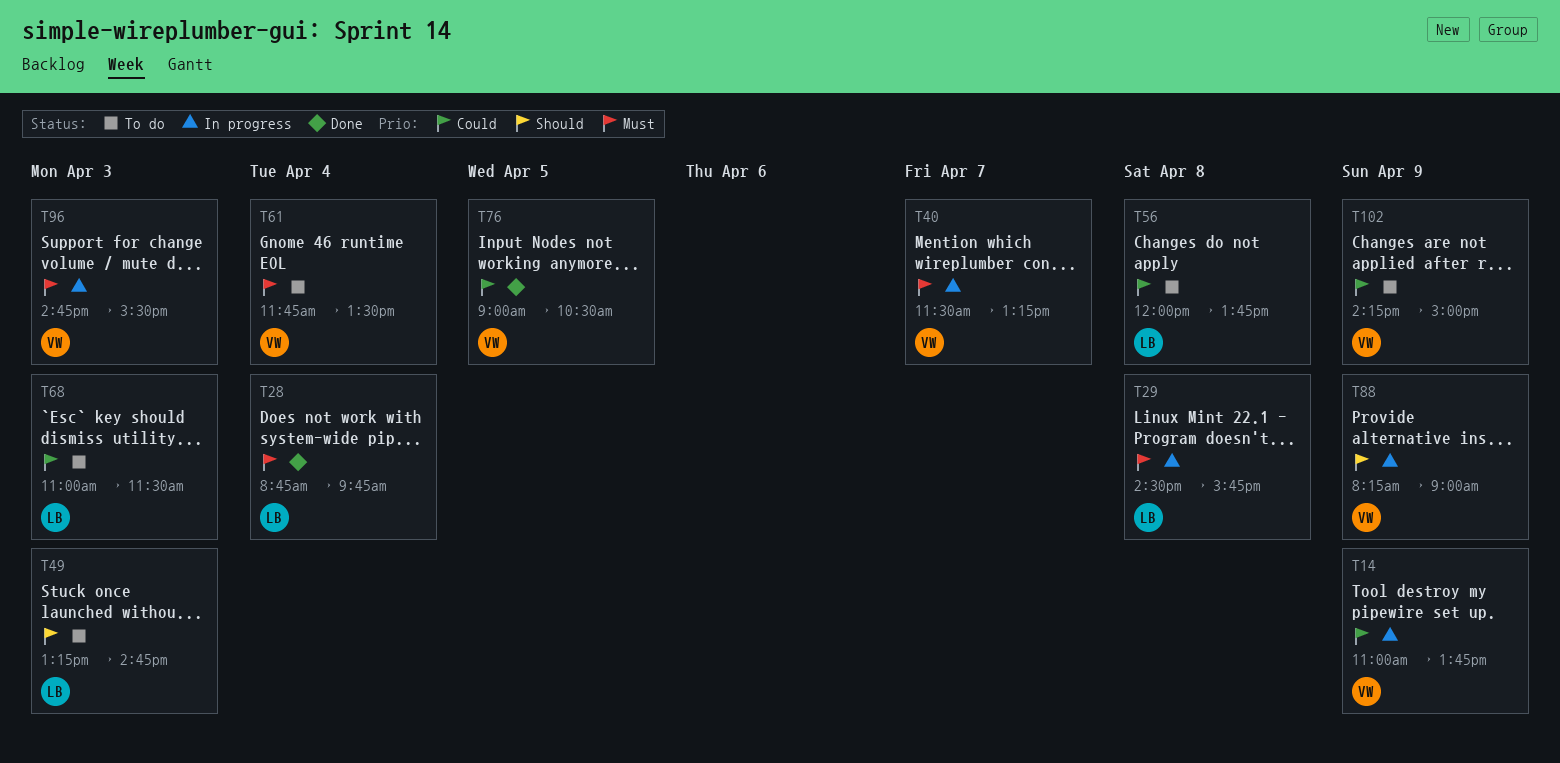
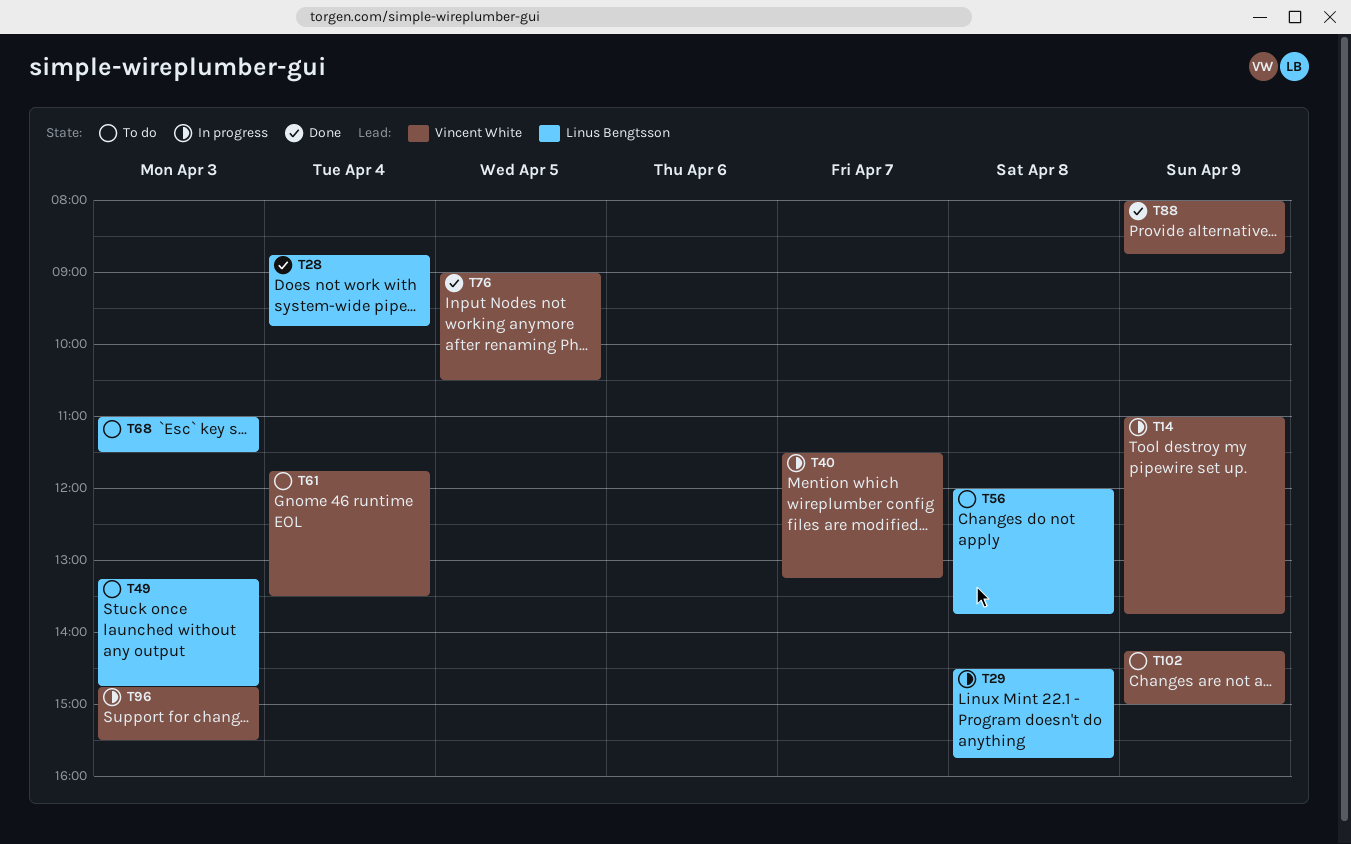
T88, status: In progress -> Done
T88, begins: 08:15 -> 08:00
T88, ends: 09:00 -> 08:45

